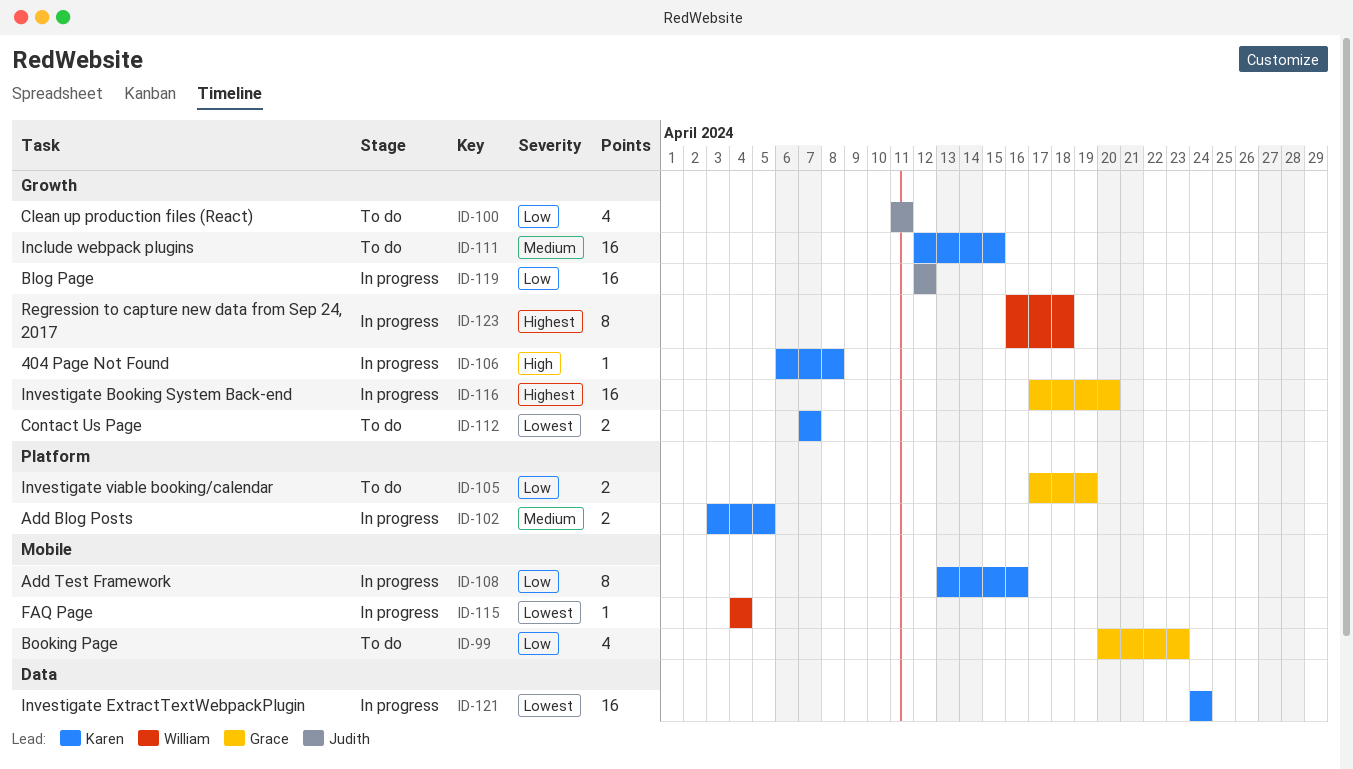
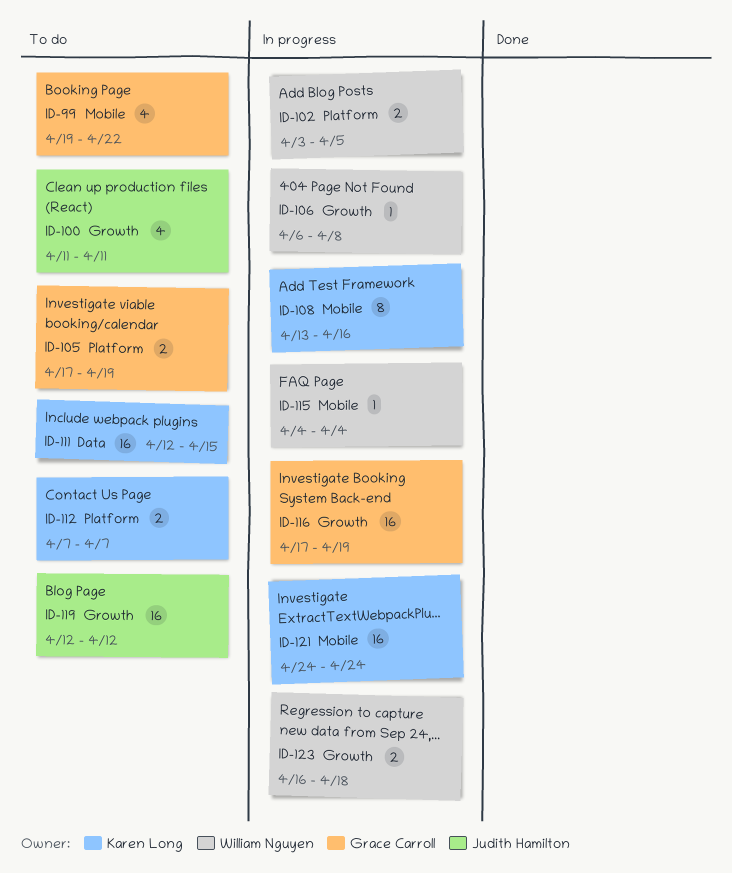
ID-99, start: Apr 20 -> Apr 19
ID-99, due: Apr 23 -> Apr 22
ID-102, owner: Karen Long -> William Nguyen
ID-106, owner: Karen Long -> William Nguyen
ID-111, label: Growth -> Data
ID-112, label: Growth -> Platform
ID-116, due: Apr 20 -> Apr 19
ID-119, status: In progress -> To do
ID-121, label: Data -> Mobile
ID-123, estimate: 8 -> 2

